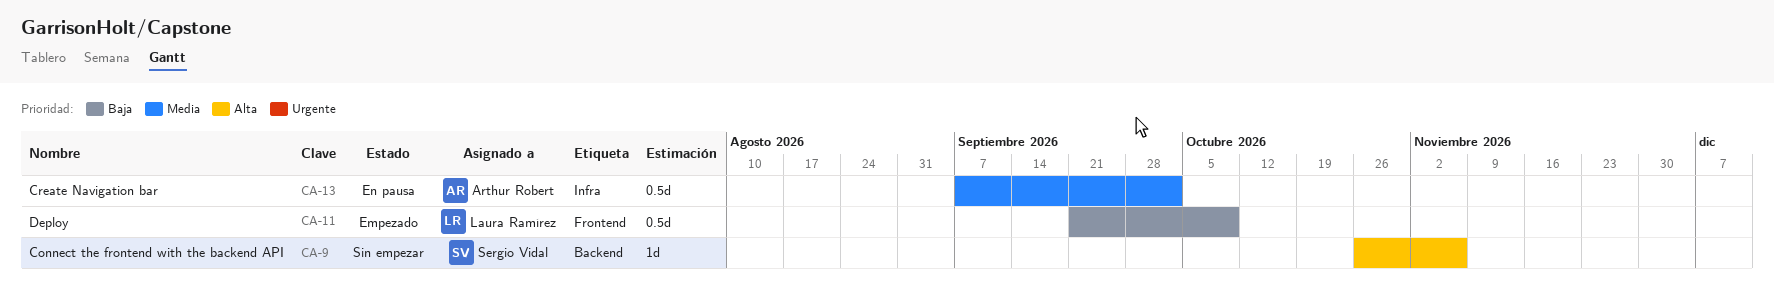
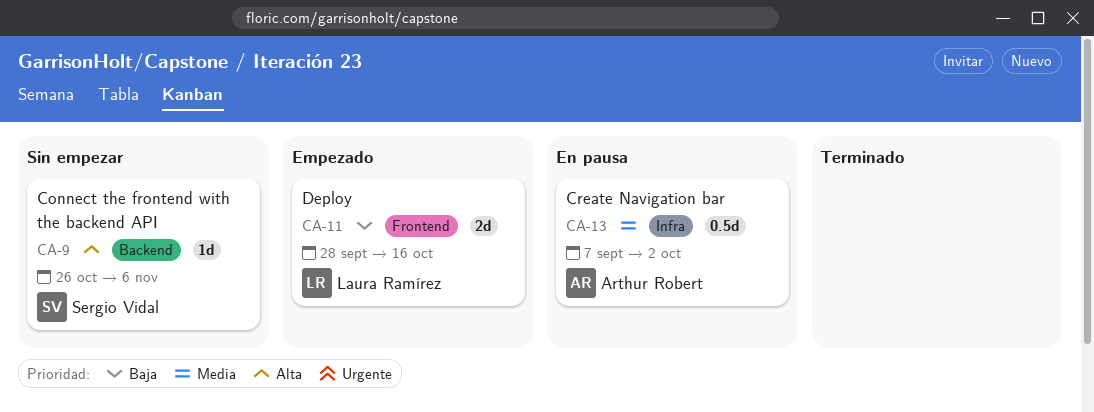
CA-11, estimate: 0.5d -> 2d
CA-11, start: Sep 21 -> Sep 28
CA-11, due: Oct 9 -> Oct 16

